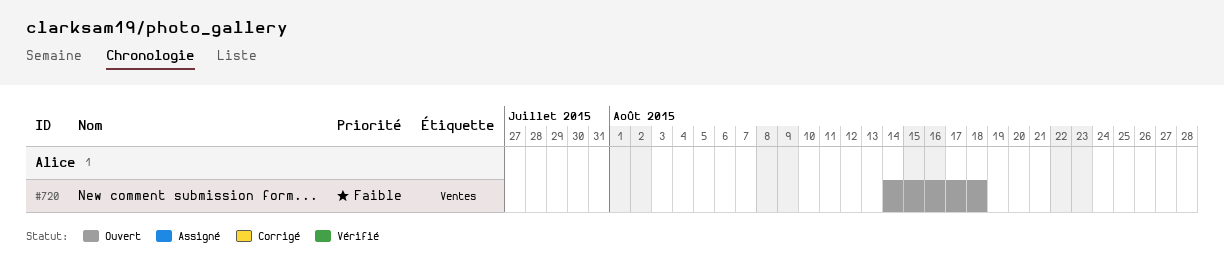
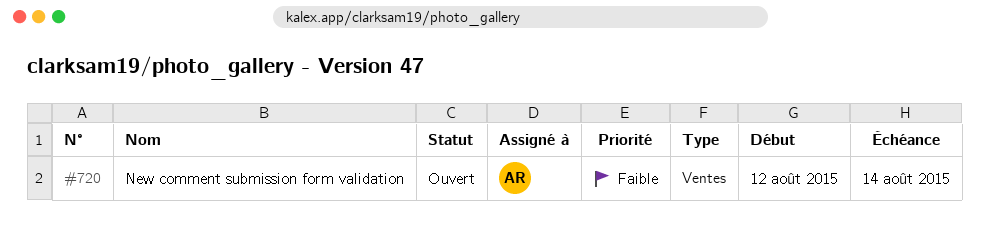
#720, start: Aug 14 -> Aug 12
#720, due: Aug 18 -> Aug 14

